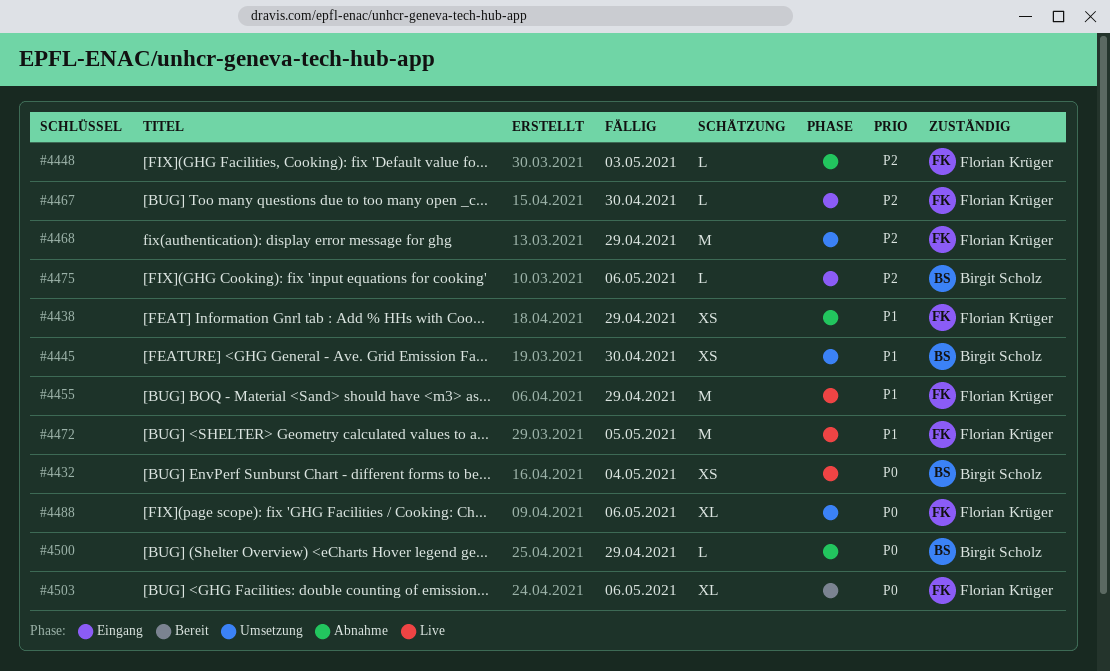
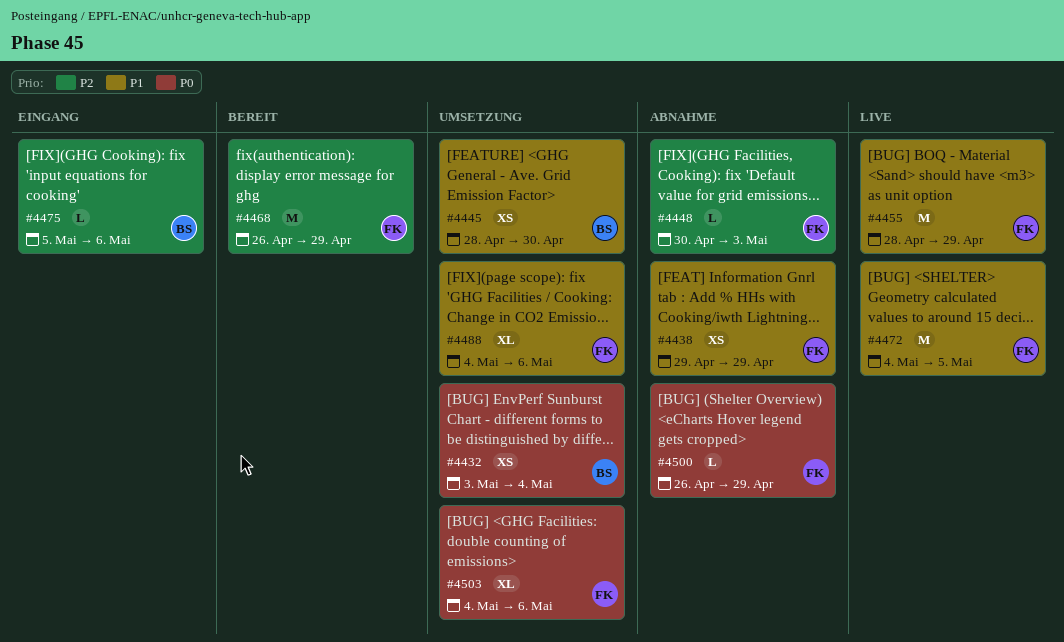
#4432, status: Live -> Umsetzung
#4467: present -> none
#4468, status: Umsetzung -> Bereit
#4488, priority: P0 -> P1
#4500, owner: Birgit Scholz -> Florian Krüger
#4503, status: Bereit -> Umsetzung

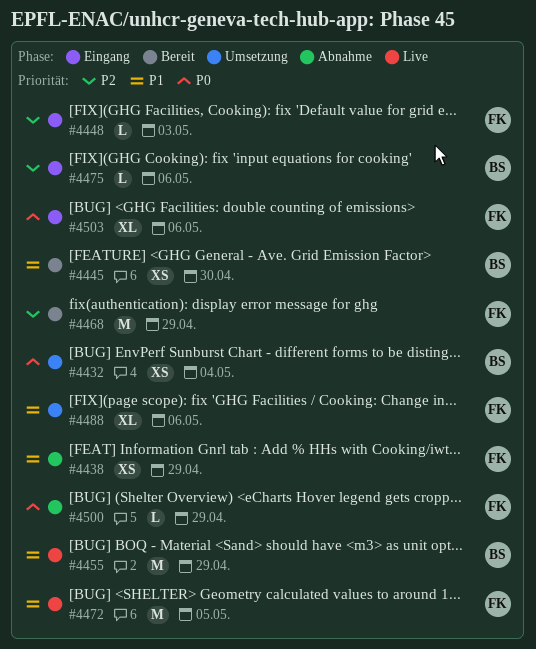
#4445, status: Umsetzung -> Bereit
#4448, status: Abnahme -> Eingang
#4455, owner: FK -> BS
#4503, status: Umsetzung -> Eingang

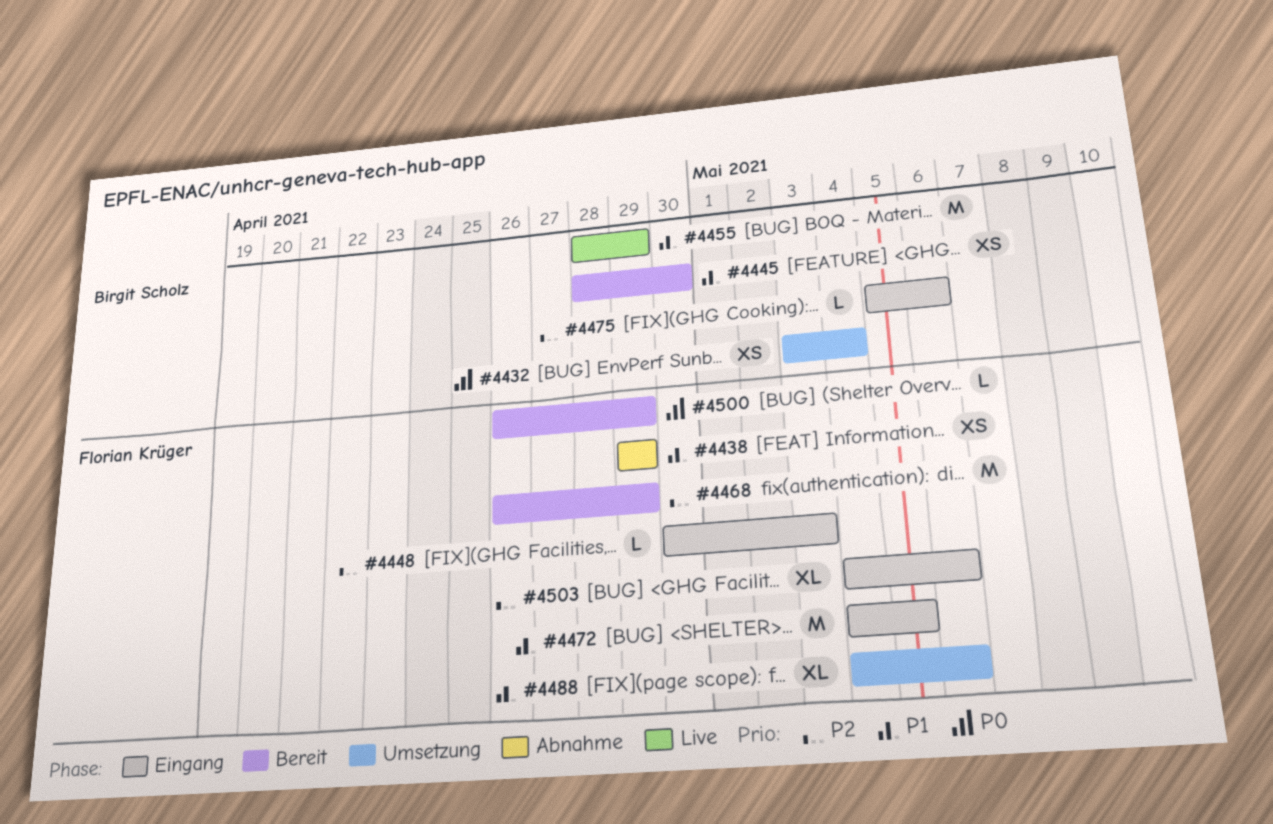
#4472, status: Live -> Eingang
#4500, status: Abnahme -> Bereit
#4503, priority: P0 -> P2

